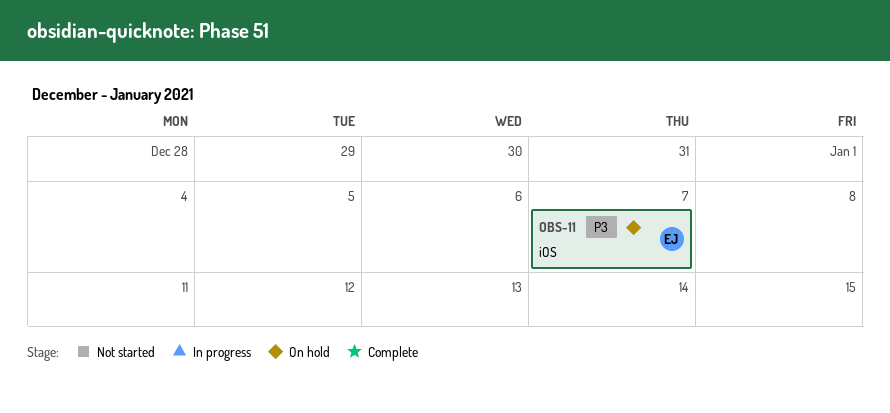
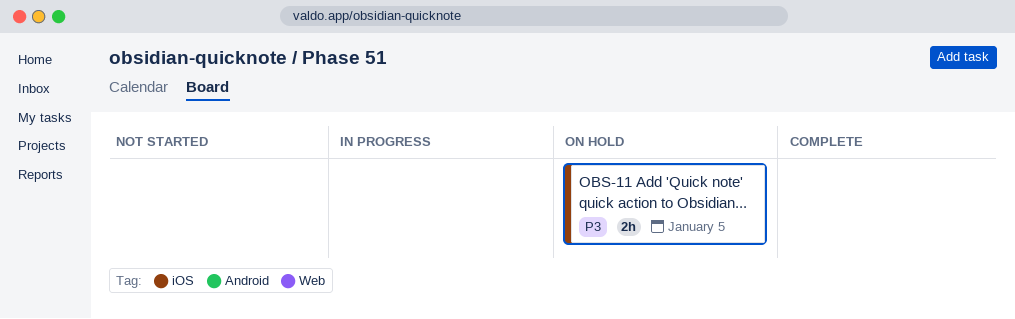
OBS-11, due: Jan 7 -> Jan 5

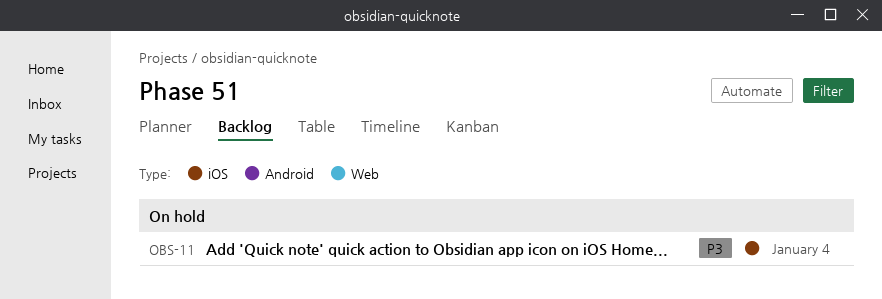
OBS-11, due: Jan 5 -> Jan 4

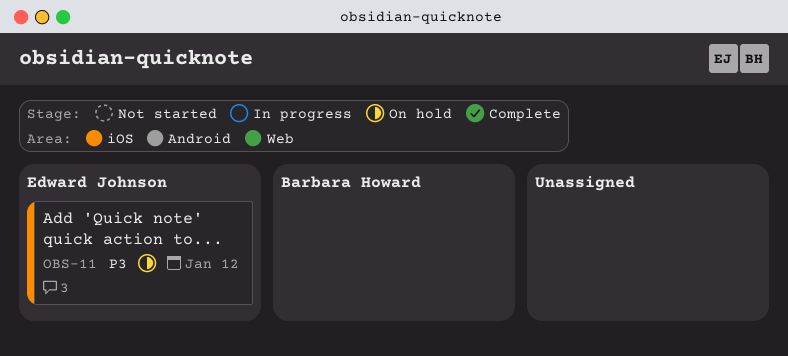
OBS-11, due: Jan 4 -> Jan 12

